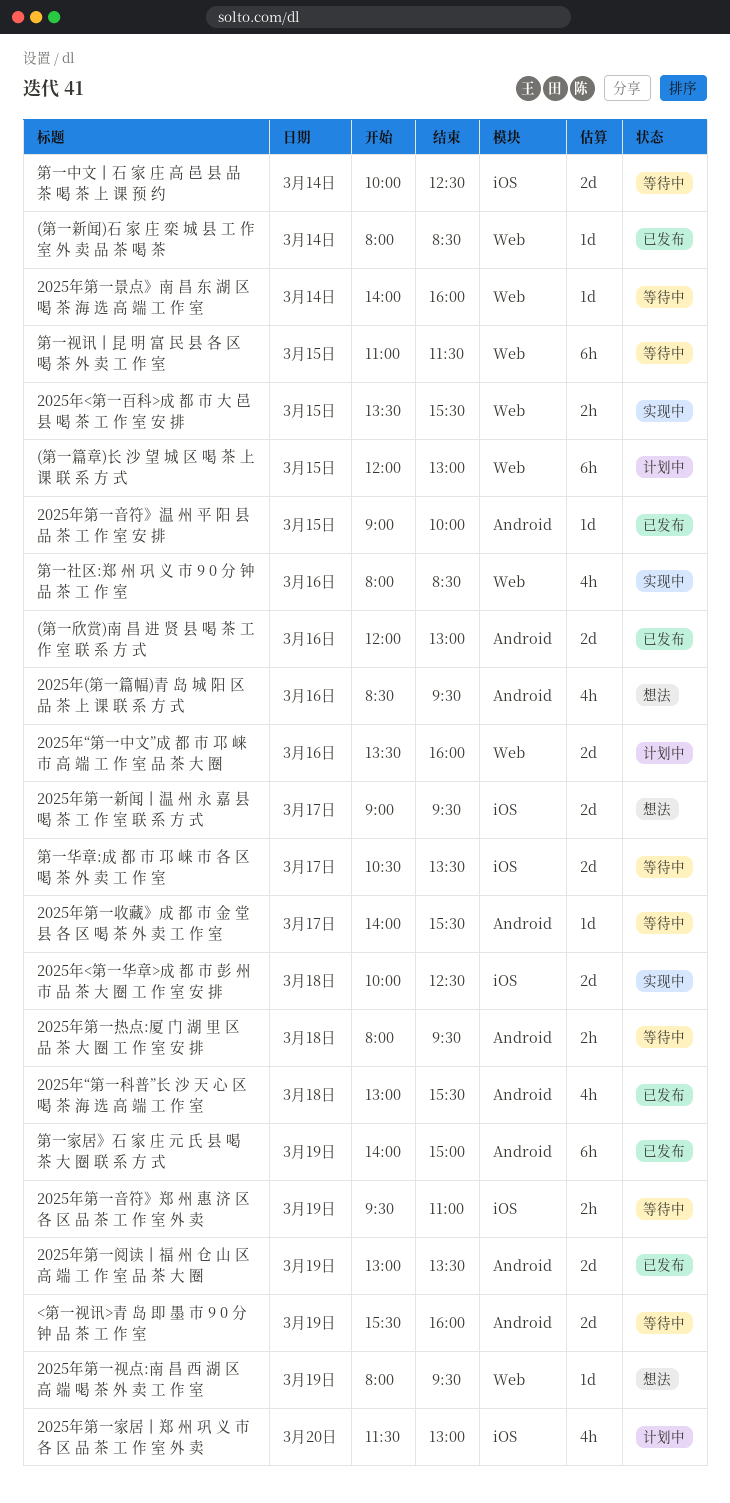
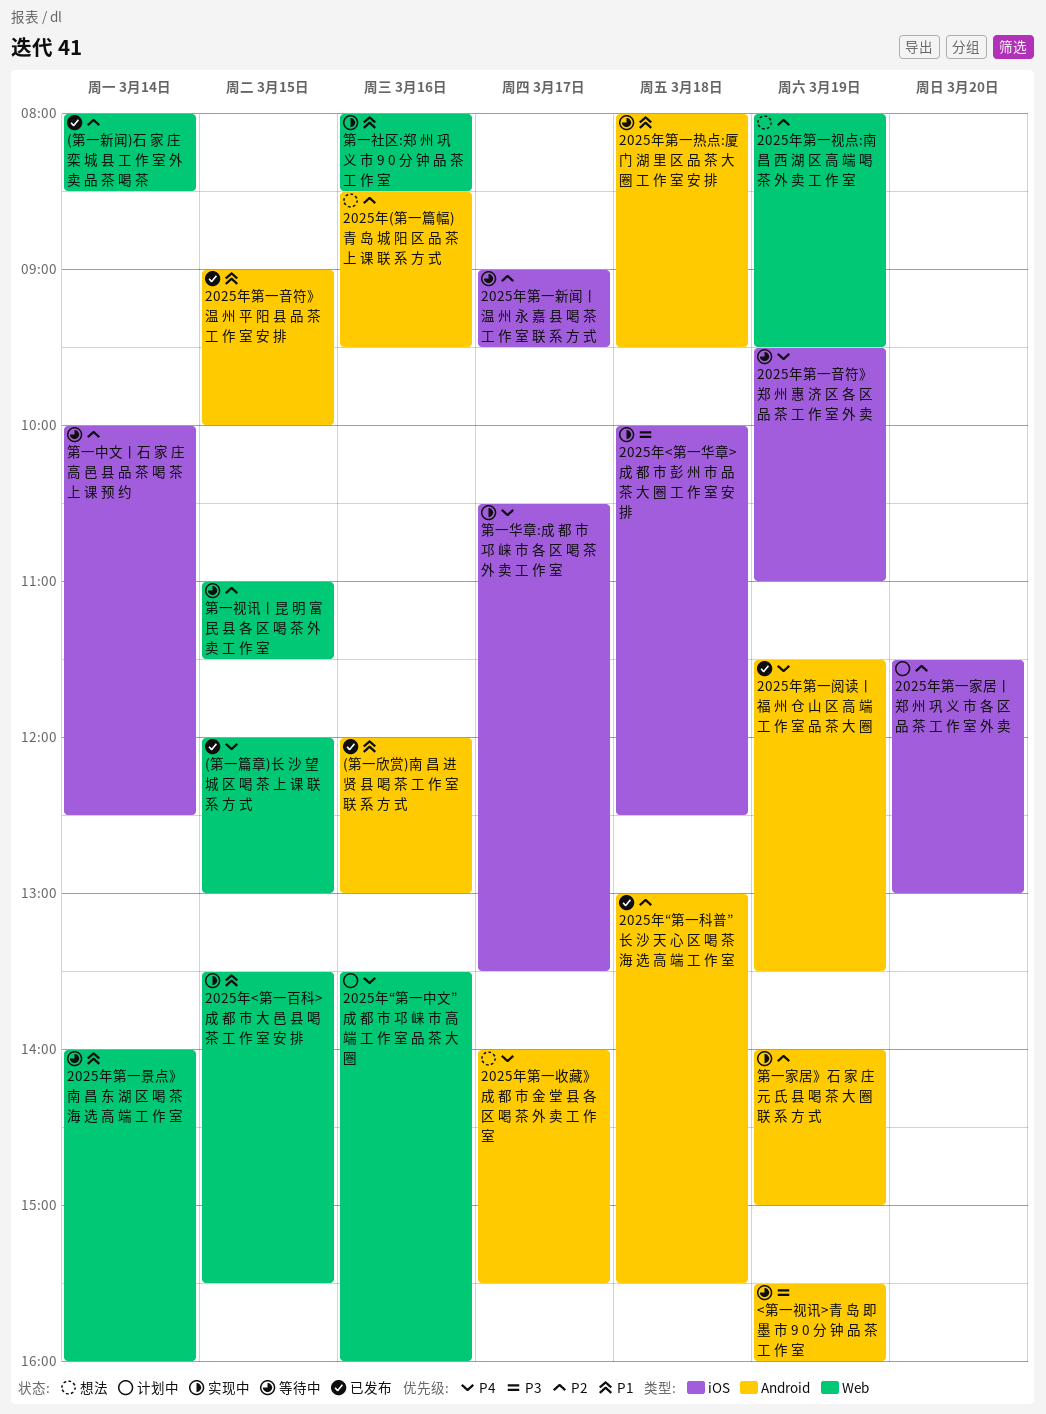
(第一篇章)长 沙 望 城 区 喝 茶 上 课 联 系 方 式, status: 计划中 -> 已发布
2025年第一收藏》成 都 市 金 堂 县 各 区 喝 茶 外 卖 工 作 室, status: 等待中 -> 想法
2025年第一新闻丨温 州 永 嘉 县 喝 茶 工 作 室 联 系 方 式, status: 想法 -> 等待中
2025年第一阅读丨福 州 仓 山 区 高 端 工 作 室 品 茶 大 圈, begins: 13:00 -> 11:30
第一华章:成 都 市 邛 崃 市 各 区 喝 茶 外 卖 工 作 室, status: 等待中 -> 实现中
第一家居》石 家 庄 元 氏 县 喝 茶 大 圈 联 系 方 式, status: 已发布 -> 实现中

